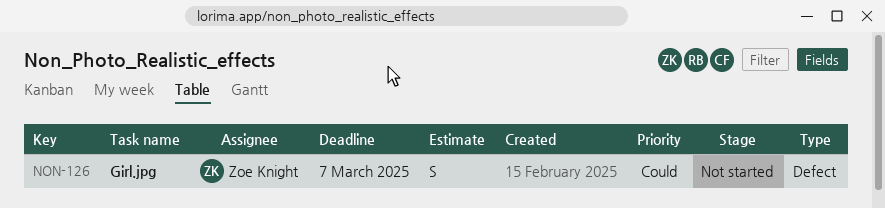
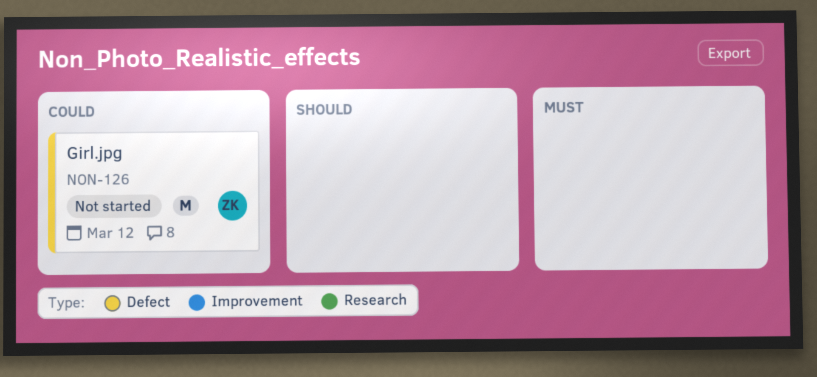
NON-126, estimate: S -> M
NON-126, due: Mar 7 -> Mar 12

